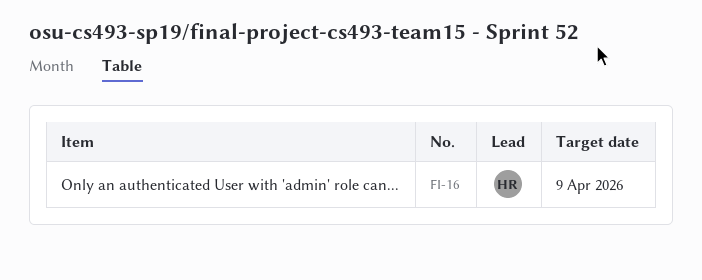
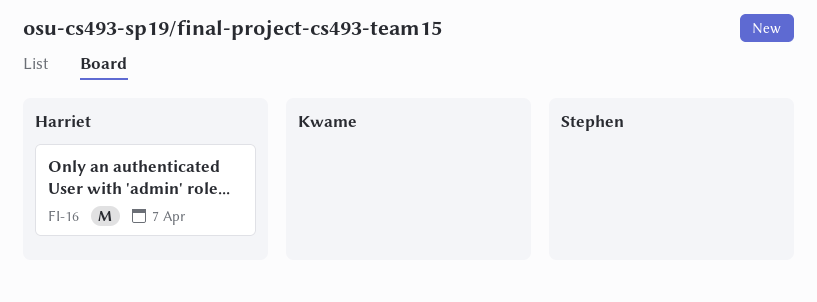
FI-16, due: Apr 9 -> Apr 7

